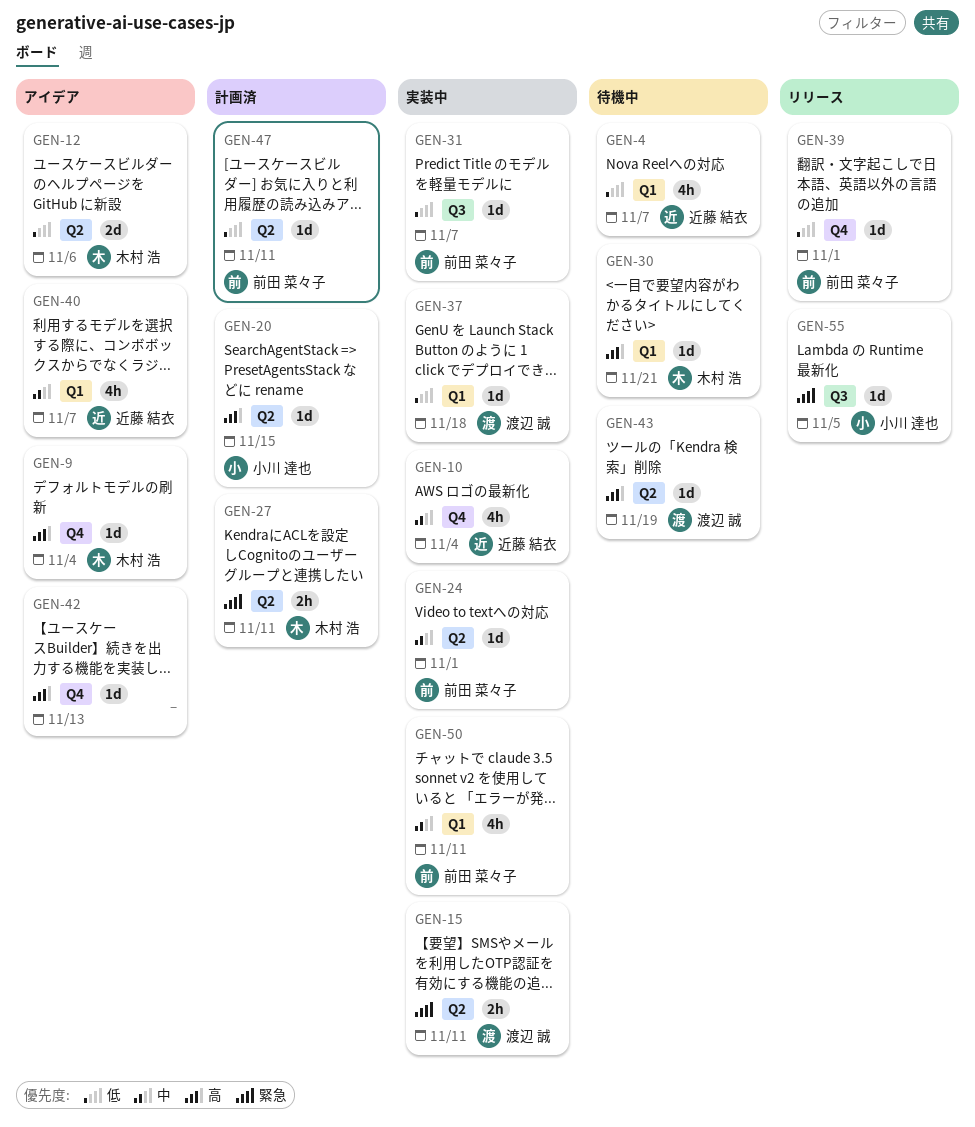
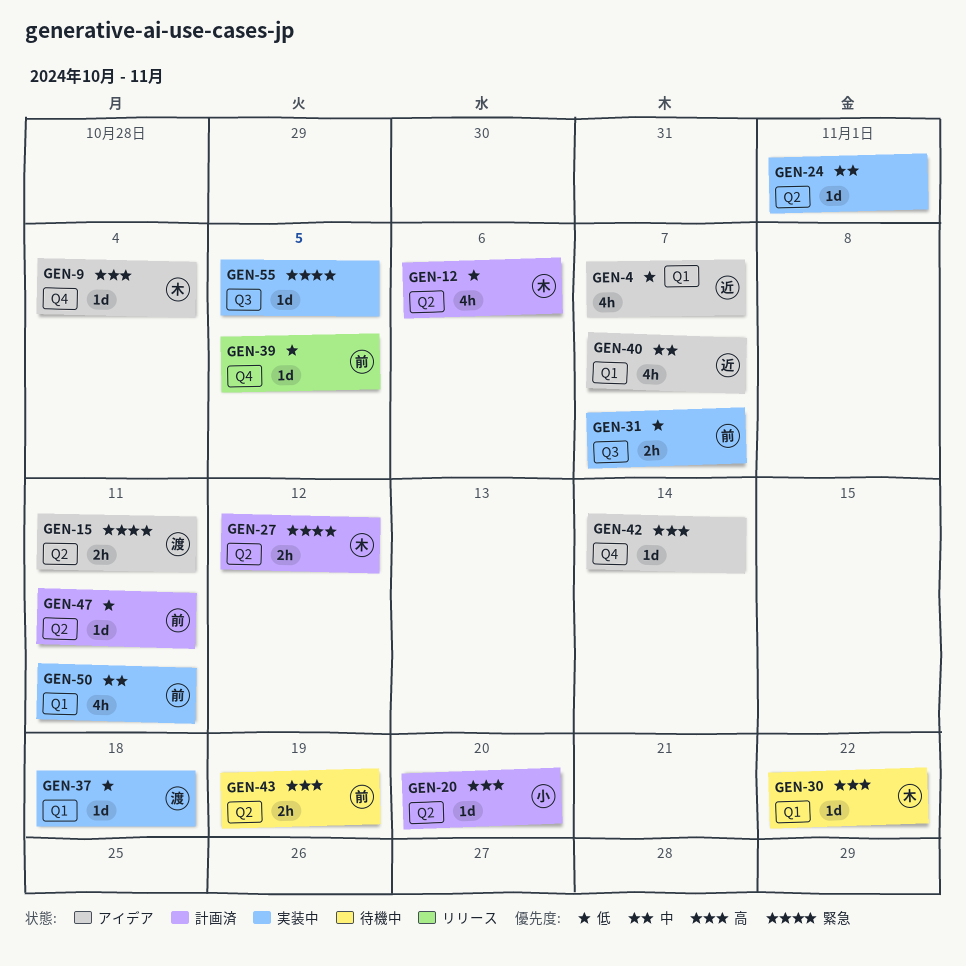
GEN-4, status: 待機中 -> アイデア
GEN-10: present -> none
GEN-12, status: アイデア -> 計画済
GEN-12, estimate: 2d -> 4h
GEN-15, status: 実装中 -> アイデア
GEN-20, due: Nov 15 -> Nov 20
GEN-24, owner: 前田 菜々子 -> none
GEN-27, due: Nov 11 -> Nov 12
GEN-30, due: Nov 21 -> Nov 22
GEN-31, estimate: 1d -> 2h
GEN-39, due: Nov 1 -> Nov 5
GEN-42, due: Nov 13 -> Nov 14
GEN-43, owner: 渡辺 誠 -> 前田 菜々子
GEN-43, estimate: 1d -> 2h
GEN-55, status: リリース -> 実装中
GEN-55, owner: 小川 達也 -> none

